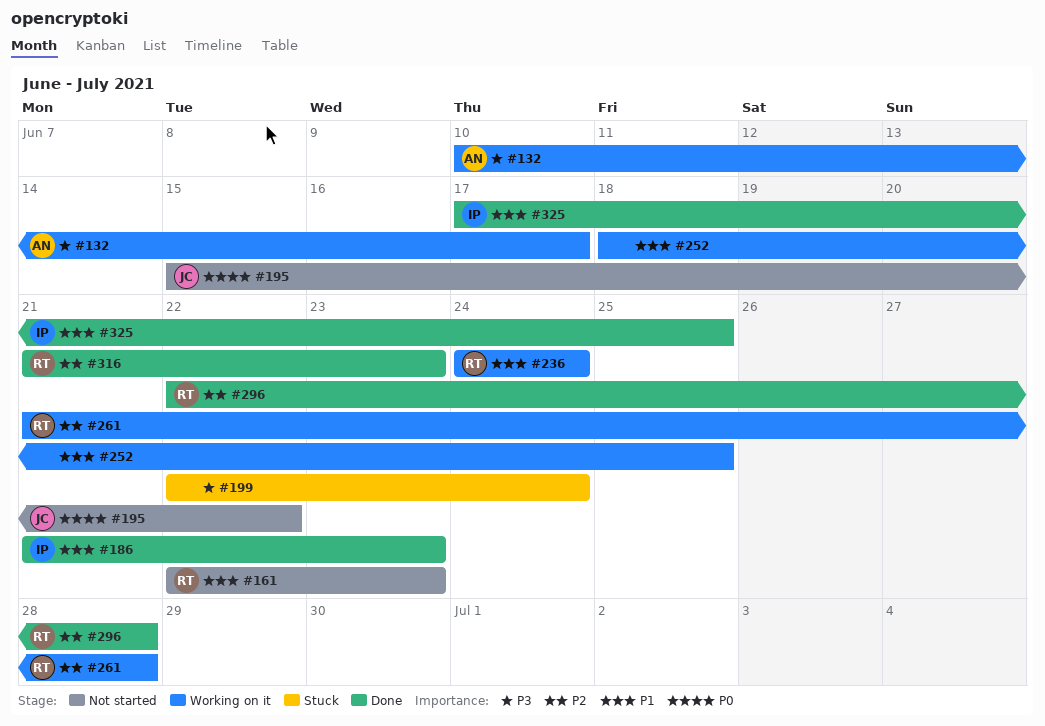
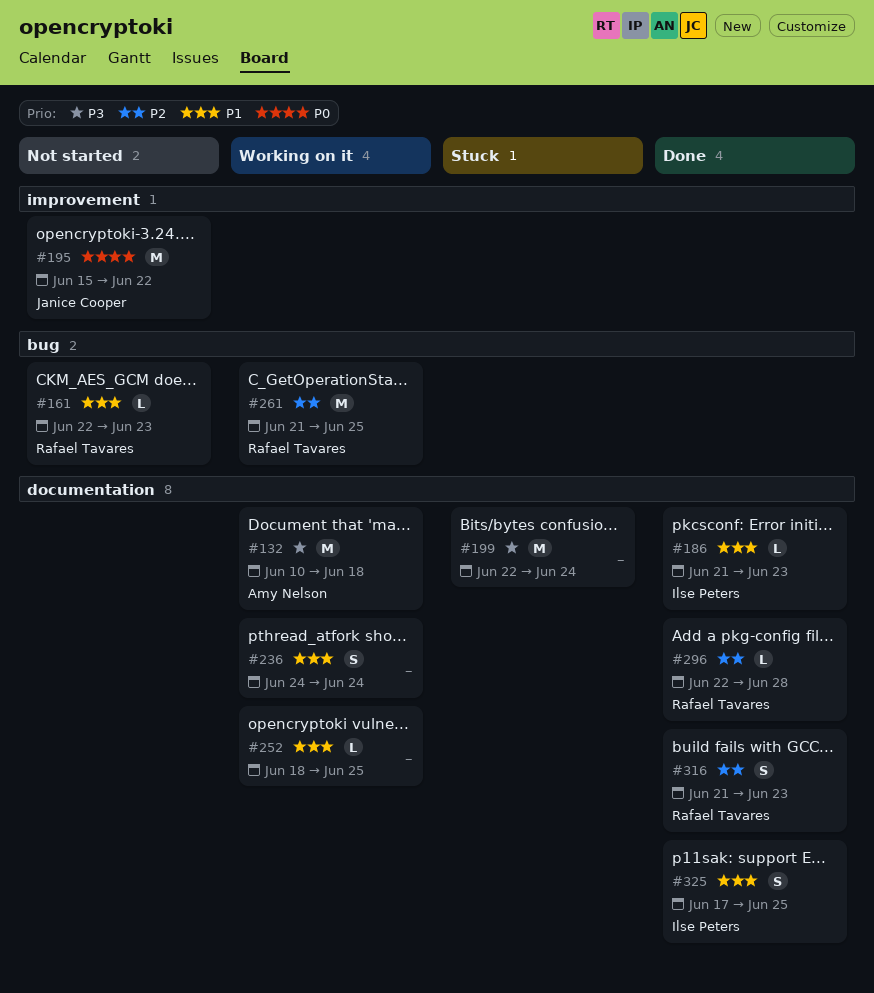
#132, due: Jun 17 -> Jun 18
#236, owner: Rafael Tavares -> none
#261, due: Jun 28 -> Jun 25

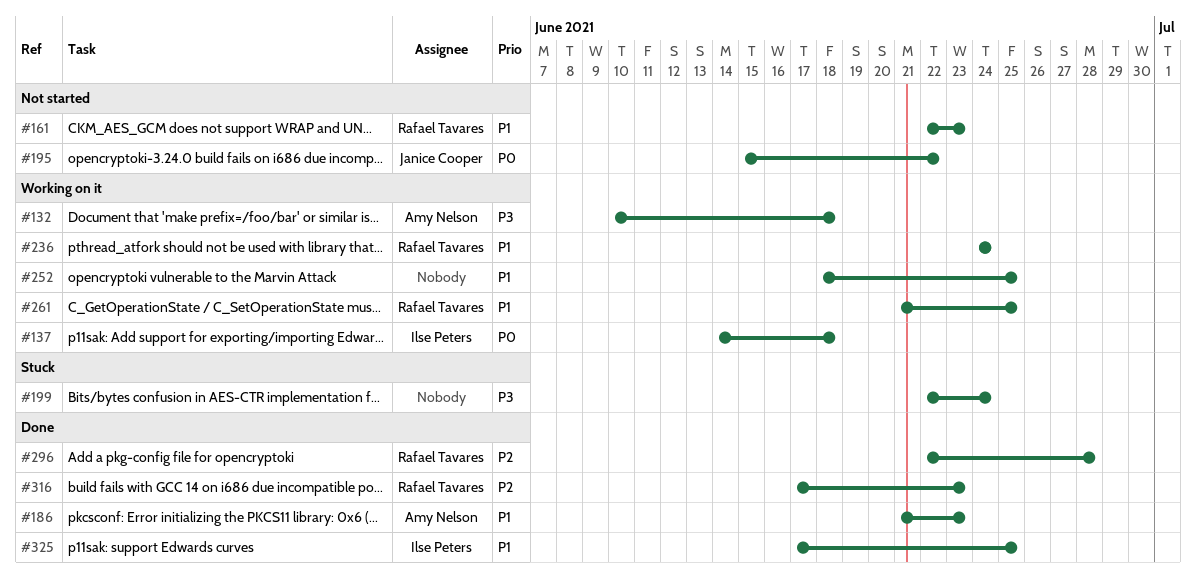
#137: none -> present
#186, owner: Ilse Peters -> Amy Nelson
#236, owner: none -> Rafael Tavares
#261, priority: P2 -> P1
#316, start: Jun 21 -> Jun 17

